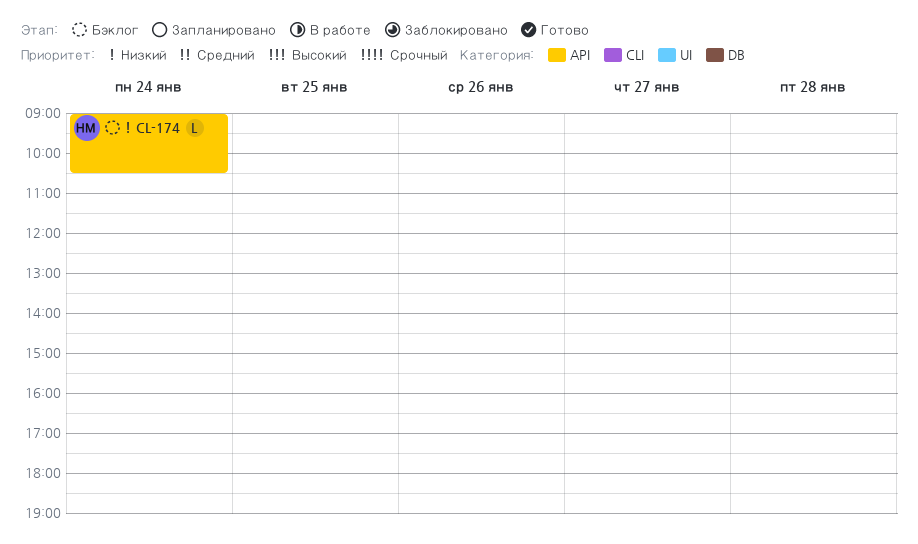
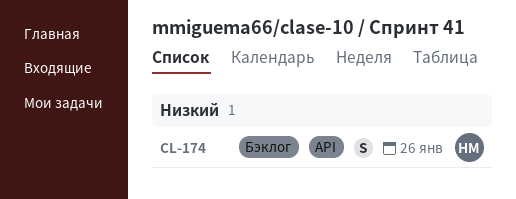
CL-174, estimate: L -> S
CL-174, day: Jan 24 -> Jan 26

